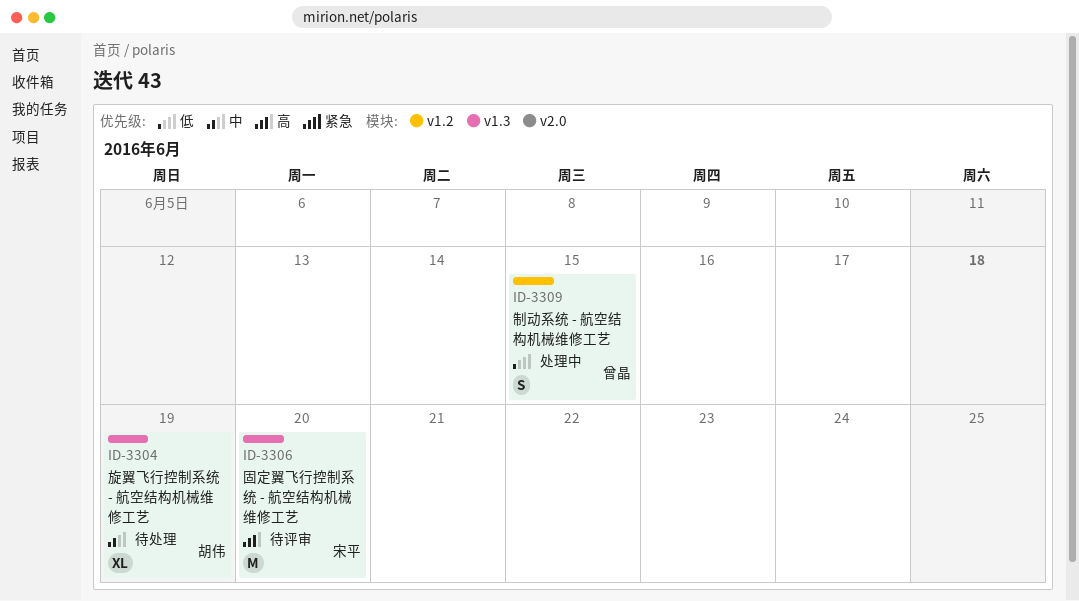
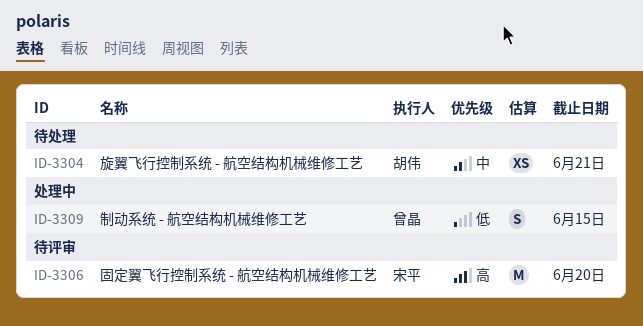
ID-3304, estimate: XL -> XS
ID-3304, due: Jun 19 -> Jun 21

